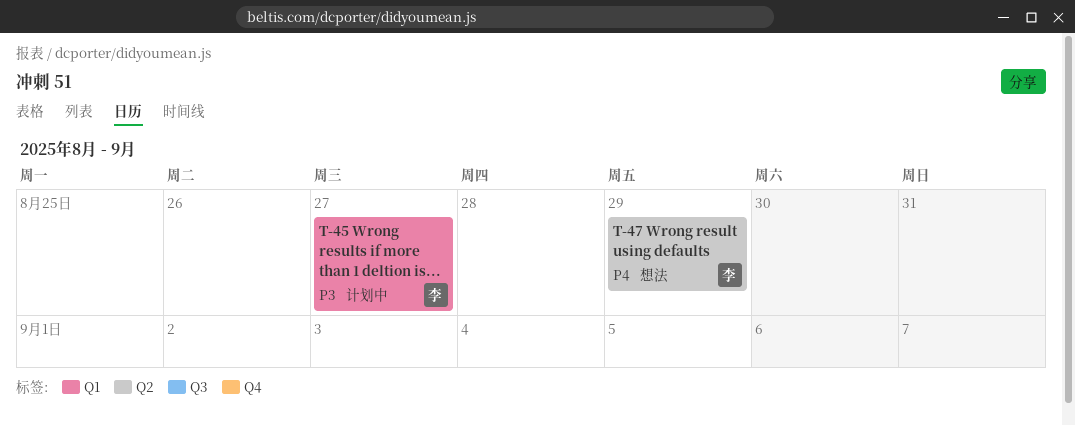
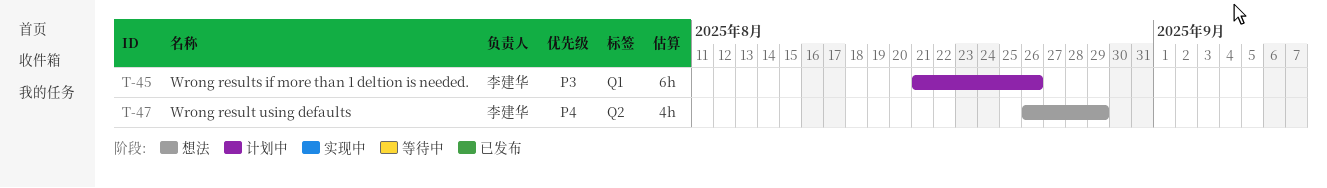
T-45, due: Aug 27 -> Aug 26

